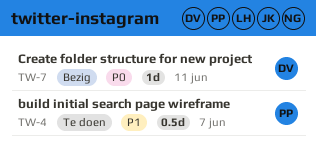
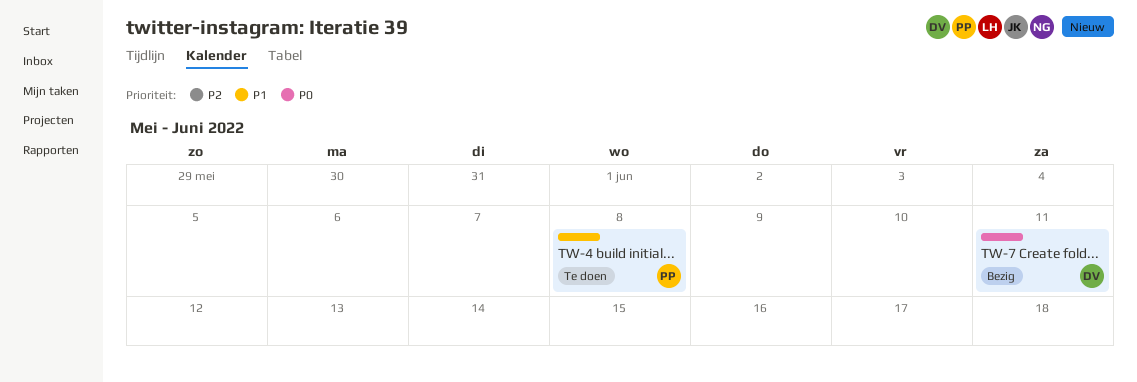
TW-4, due: Jun 7 -> Jun 8

